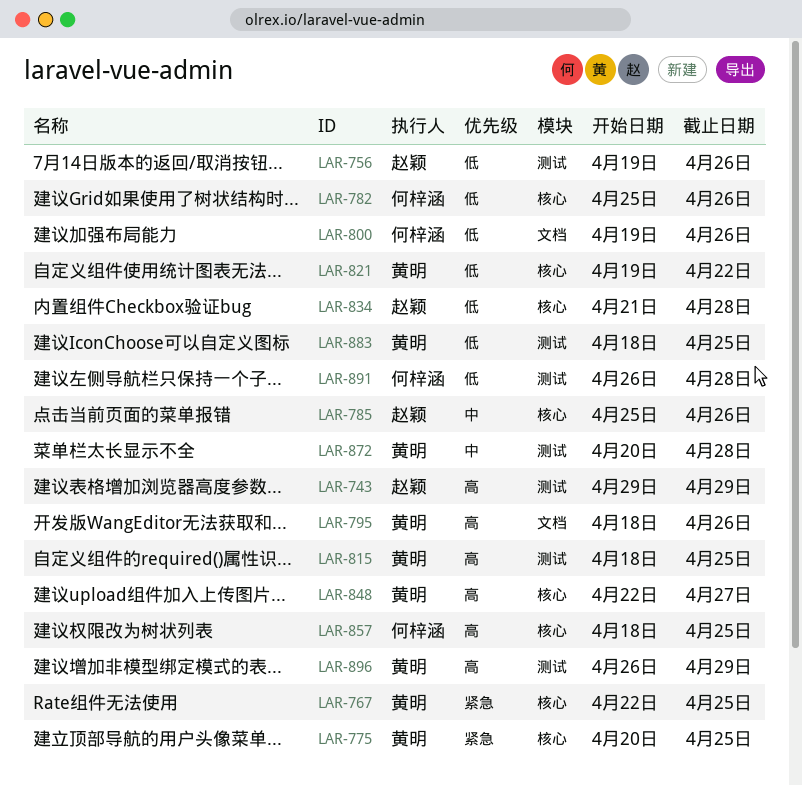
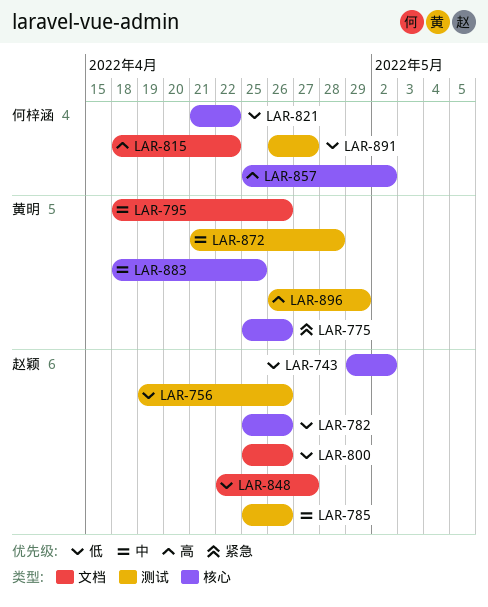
LAR-743, priority: 高 -> 低
LAR-743, label: 测试 -> 核心
LAR-743, due: Apr 29 -> May 2
LAR-767: present -> none
LAR-775, start: Apr 20 -> Apr 25
LAR-775, due: Apr 25 -> Apr 26
LAR-782, owner: 何梓涵 -> 赵颖
LAR-785, label: 核心 -> 测试
LAR-795, priority: 高 -> 中
LAR-800, owner: 何梓涵 -> 赵颖
LAR-800, start: Apr 19 -> Apr 25
LAR-815, owner: 黄明 -> 何梓涵
LAR-815, label: 测试 -> 文档
LAR-815, due: Apr 25 -> Apr 22
LAR-821, owner: 黄明 -> 何梓涵
LAR-821, start: Apr 19 -> Apr 21
LAR-834: present -> none
LAR-848, owner: 黄明 -> 赵颖
LAR-848, priority: 高 -> 低
LAR-848, label: 核心 -> 文档
LAR-857, start: Apr 18 -> Apr 25
LAR-857, due: Apr 25 -> May 2
LAR-872, start: Apr 20 -> Apr 21
LAR-883, priority: 低 -> 中
LAR-883, label: 测试 -> 核心
LAR-891, due: Apr 28 -> Apr 27

